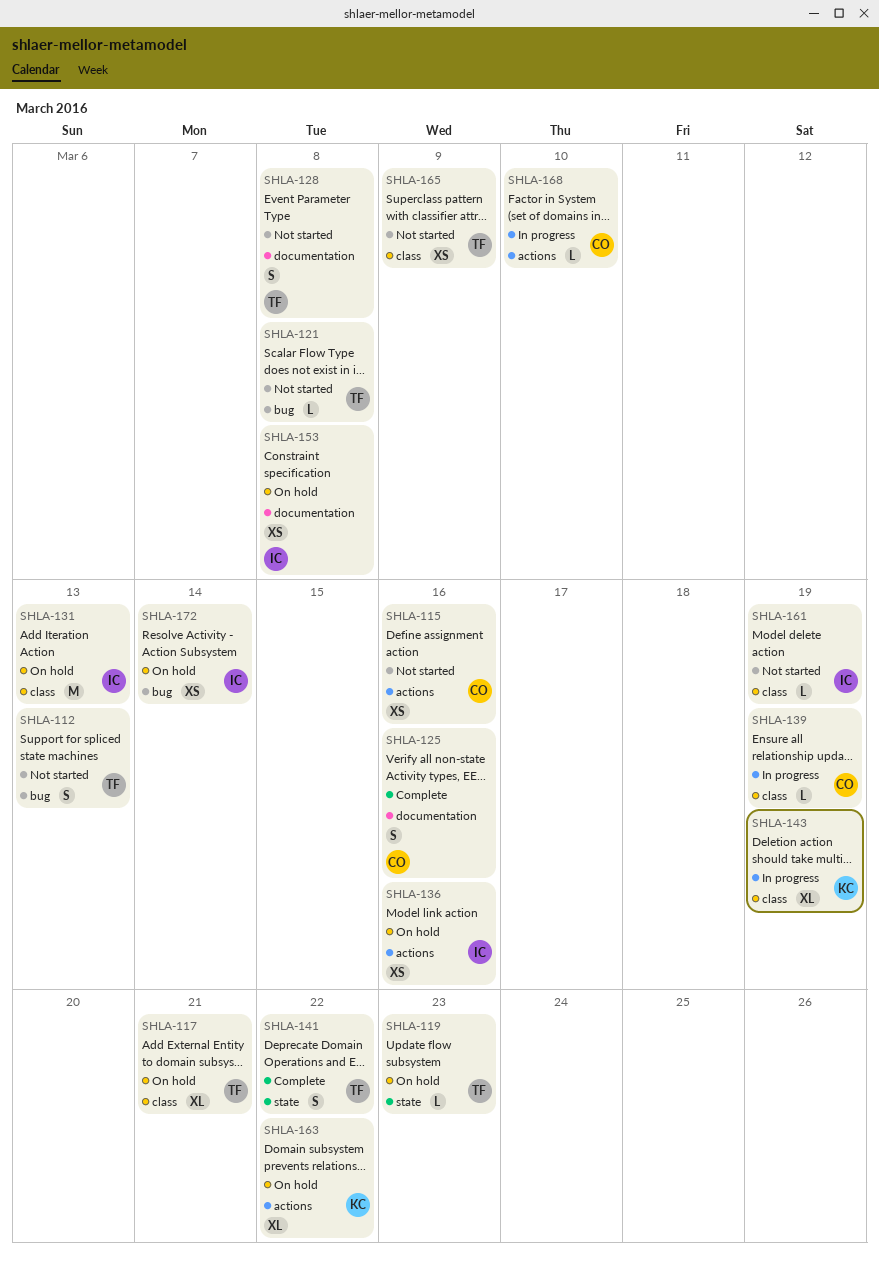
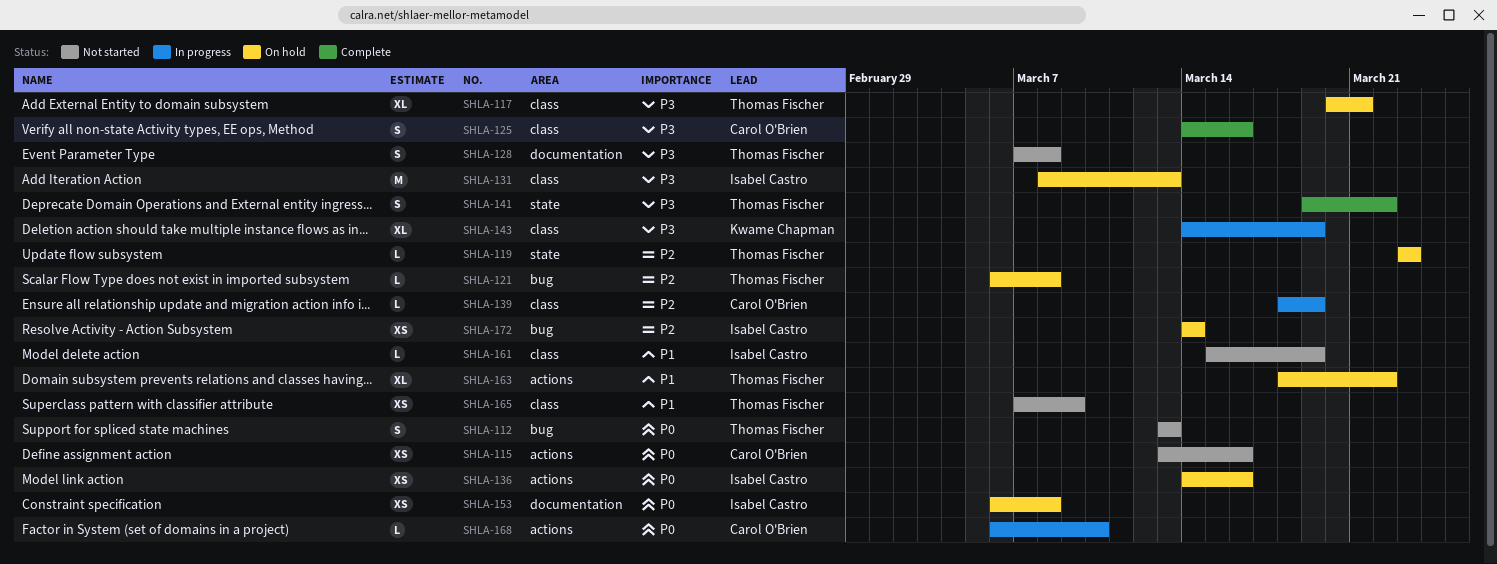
SHLA-121, status: Not started -> On hold
SHLA-125, label: documentation -> class
SHLA-163, owner: Kwame Chapman -> Thomas Fischer

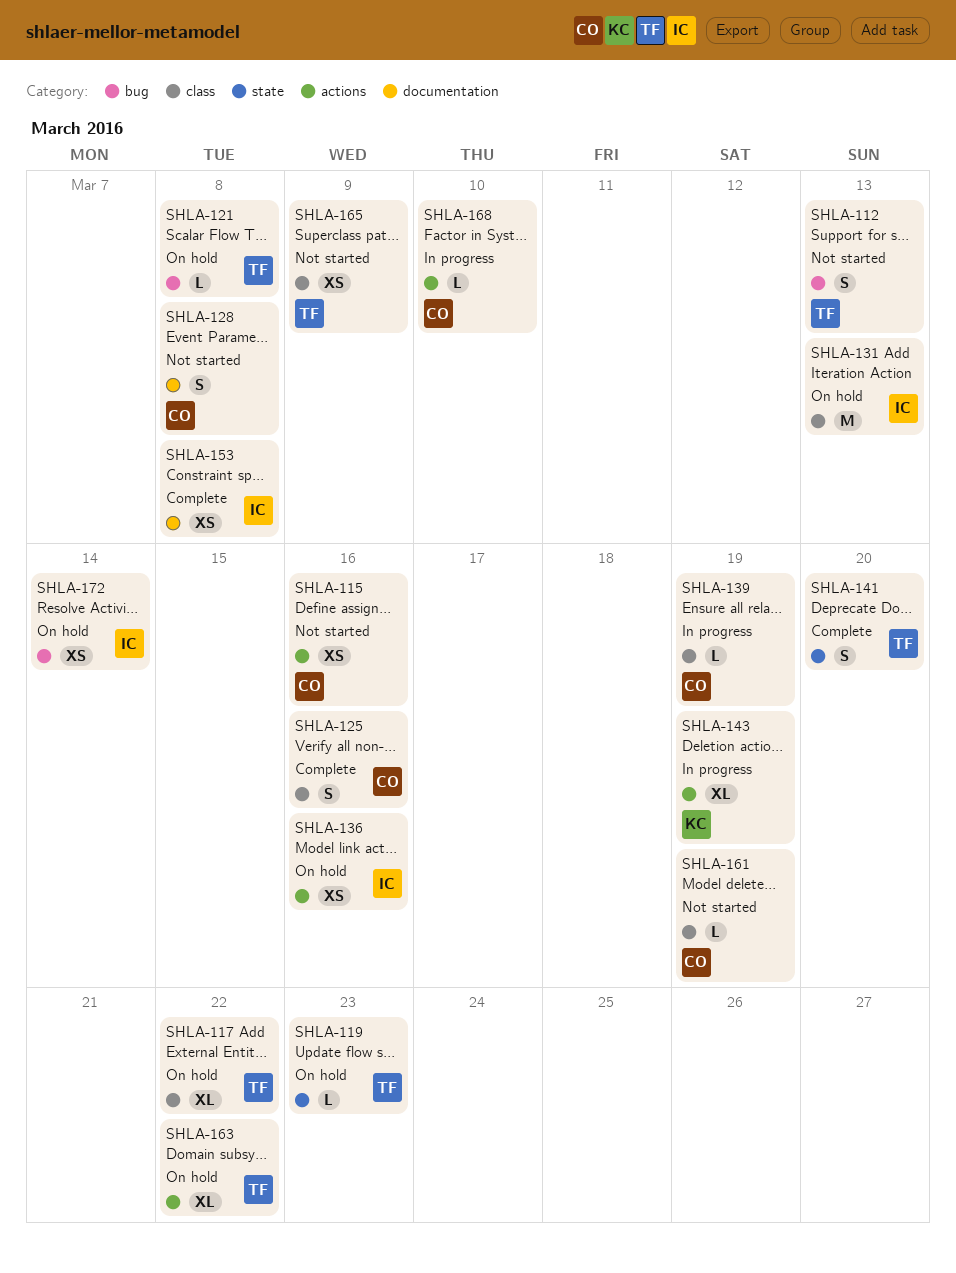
SHLA-117, due: Mar 21 -> Mar 22
SHLA-128, owner: Thomas Fischer -> Carol O'Brien
SHLA-141, due: Mar 22 -> Mar 20
SHLA-143, label: class -> actions
SHLA-153, status: On hold -> Complete
SHLA-161, owner: Isabel Castro -> Carol O'Brien

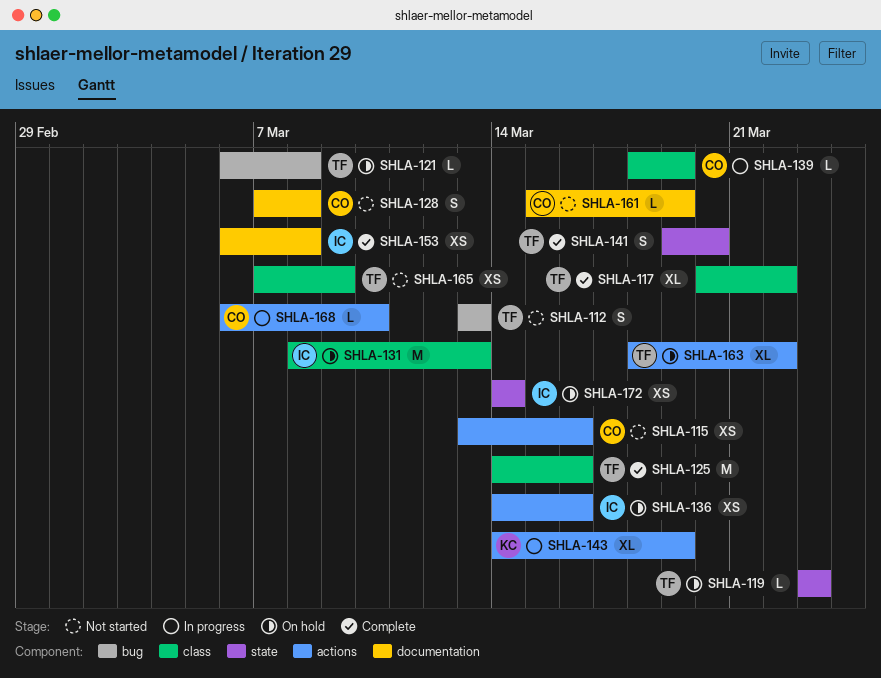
SHLA-117, status: On hold -> Complete
SHLA-125, owner: CO -> TF
SHLA-125, estimate: S -> M
SHLA-161, label: class -> documentation
SHLA-172, label: bug -> state

